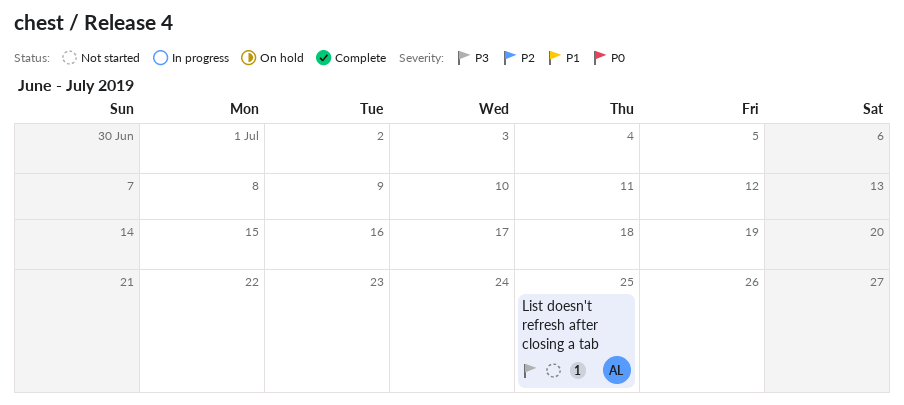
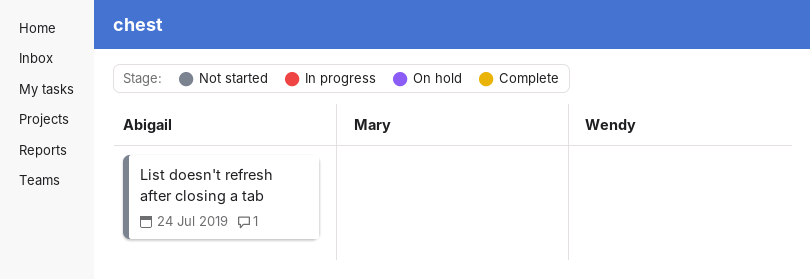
List doesn't refresh after closing a tab, due: Jul 25 -> Jul 24

